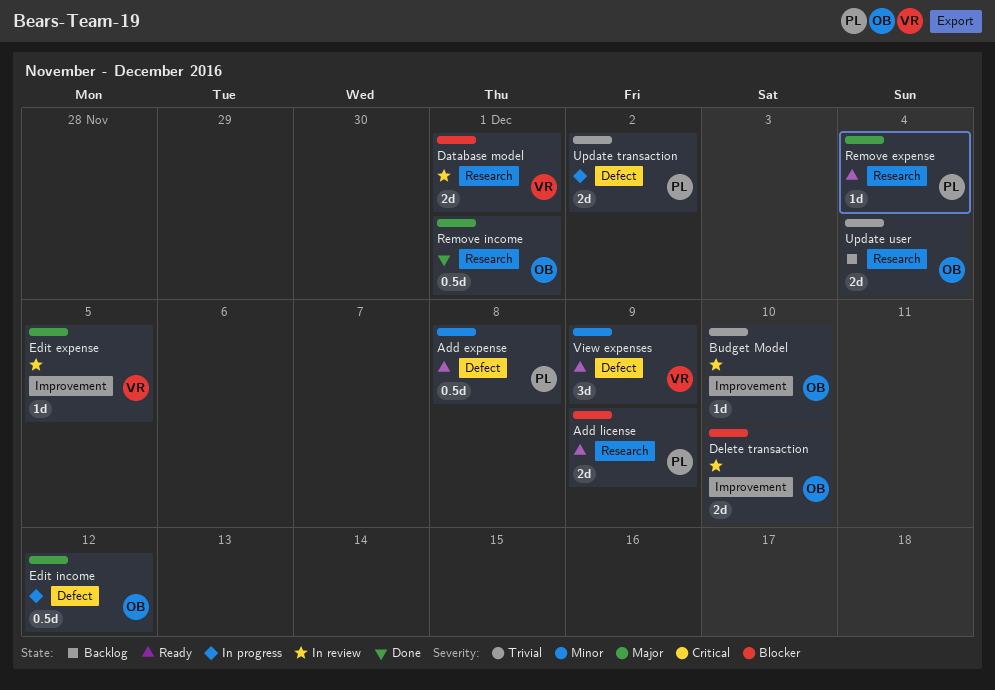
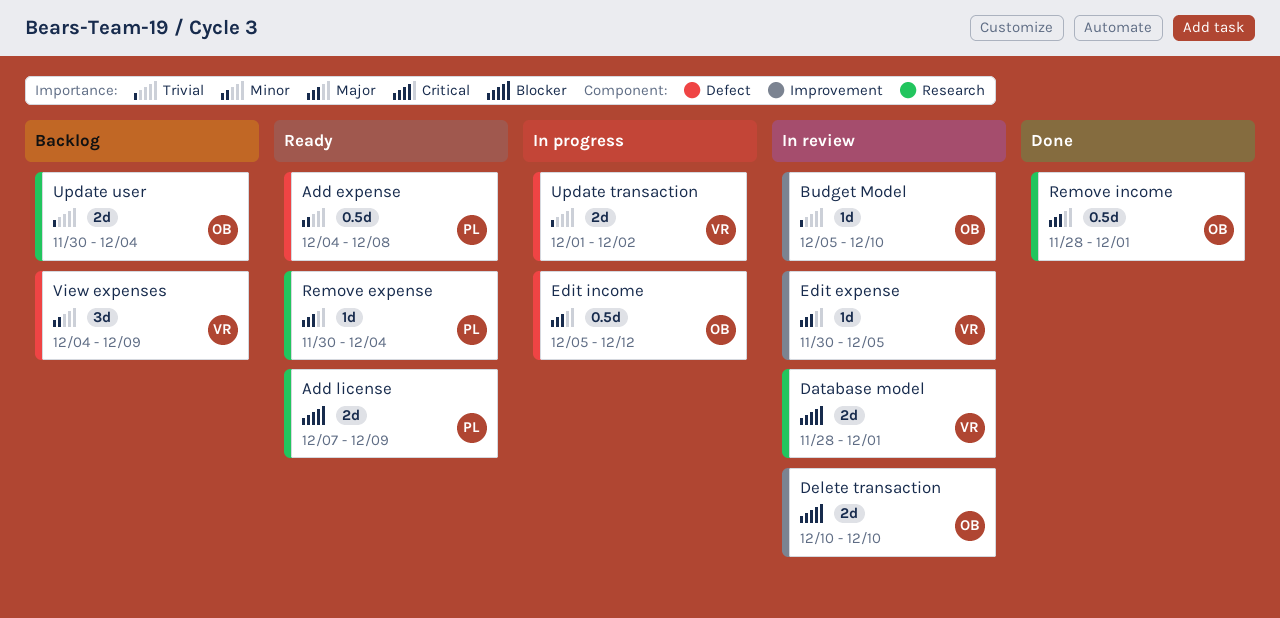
Update transaction, owner: PL -> VR
View expenses, status: Ready -> Backlog

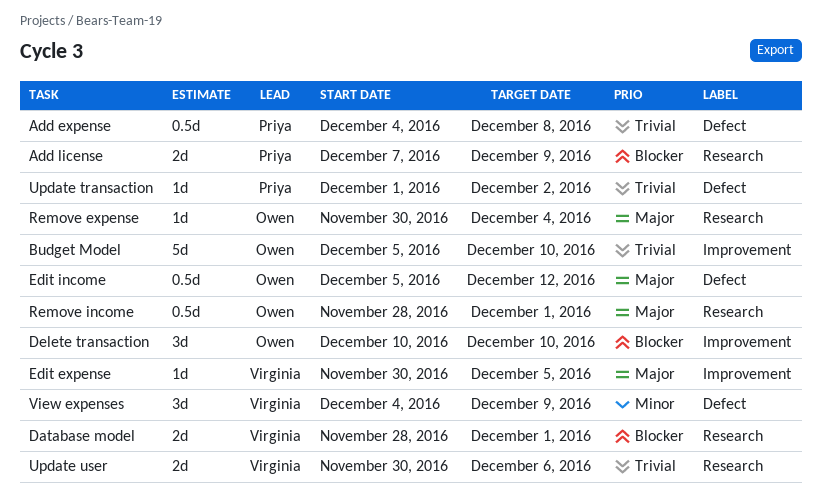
Add expense, priority: Minor -> Trivial
Budget Model, estimate: 1d -> 5d
Delete transaction, estimate: 2d -> 3d
Remove expense, owner: Priya -> Owen
Update transaction, owner: Virginia -> Priya
Update transaction, estimate: 2d -> 1d
Update user, owner: Owen -> Virginia
Update user, due: Dec 4 -> Dec 6

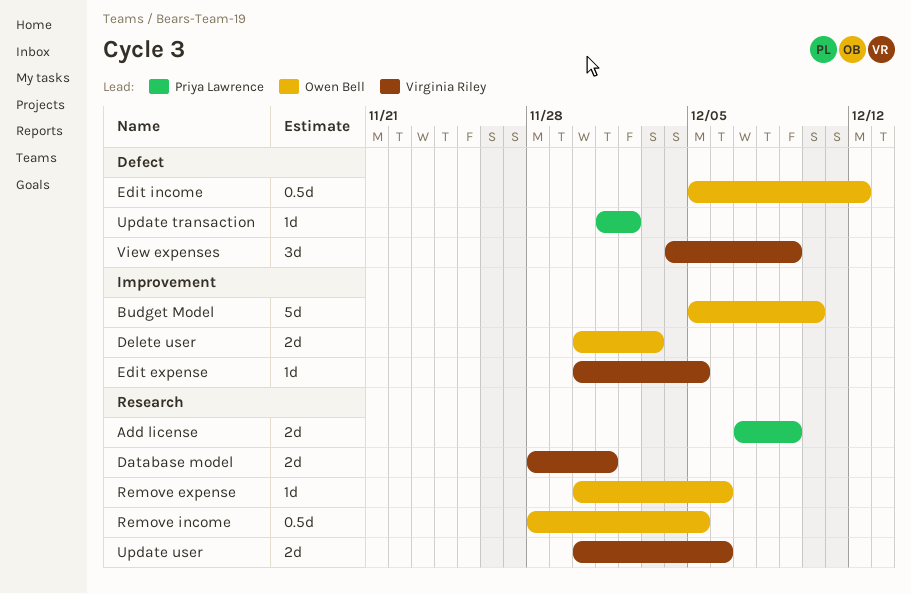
Add expense: present -> none
Delete transaction: present -> none
Delete user: none -> present
Remove expense, due: Dec 4 -> Dec 6
Remove income, due: Dec 1 -> Dec 5

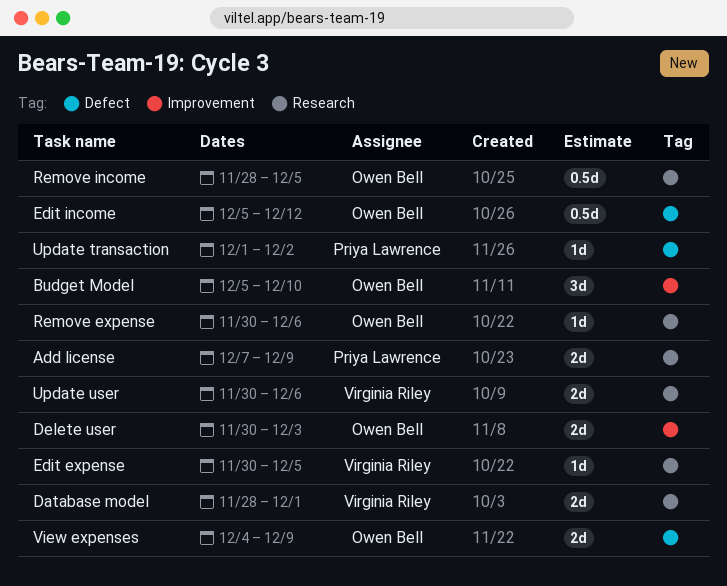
Budget Model, estimate: 5d -> 3d
Edit expense, label: Improvement -> Research
View expenses, owner: Virginia Riley -> Owen Bell
View expenses, estimate: 3d -> 2d

